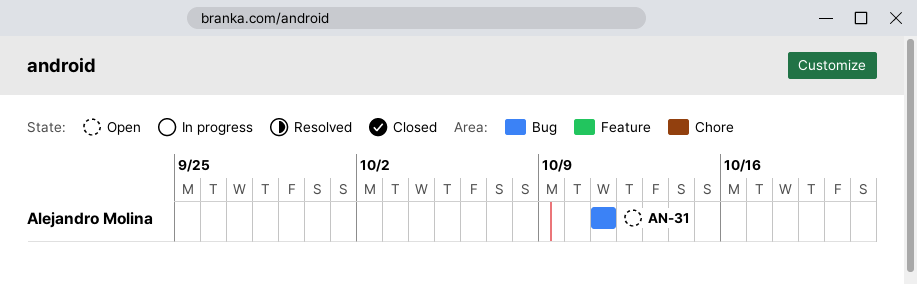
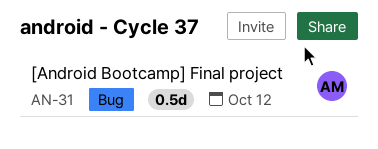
AN-31, due: Oct 11 -> Oct 12

